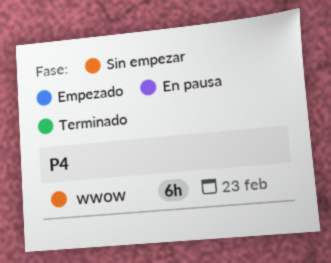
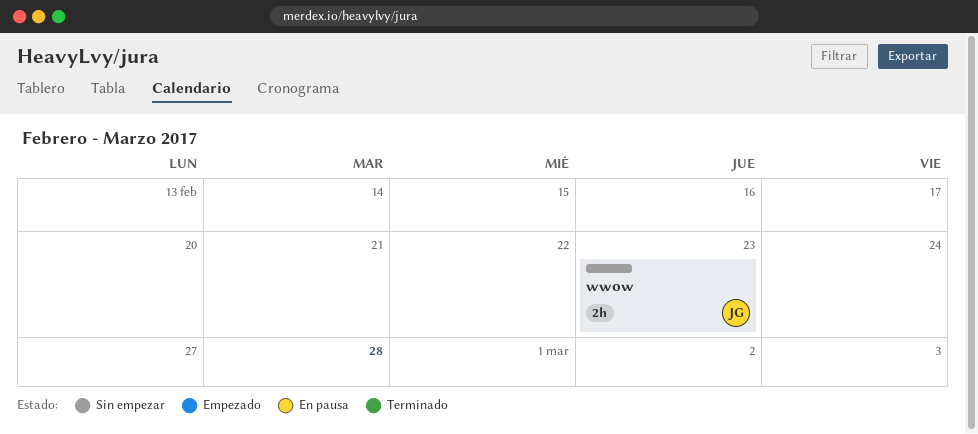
wwow, estimate: 6h -> 2h

